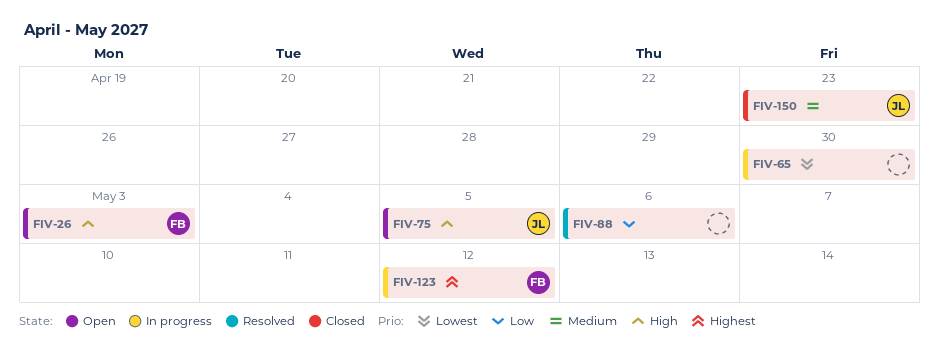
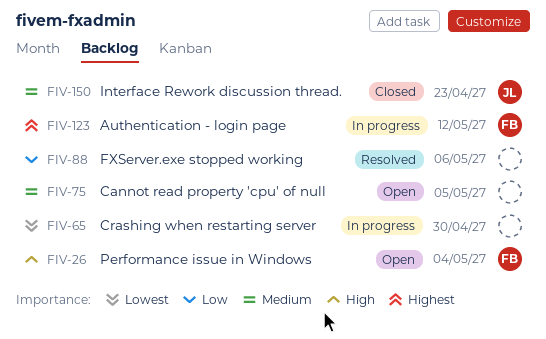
FIV-26, due: May 3 -> May 4
FIV-75, owner: JL -> none
FIV-75, priority: High -> Medium

